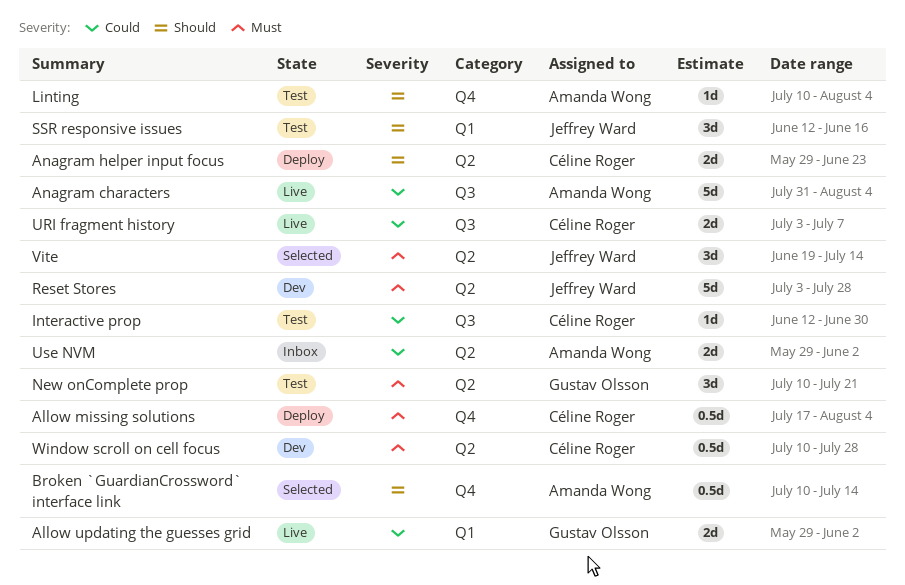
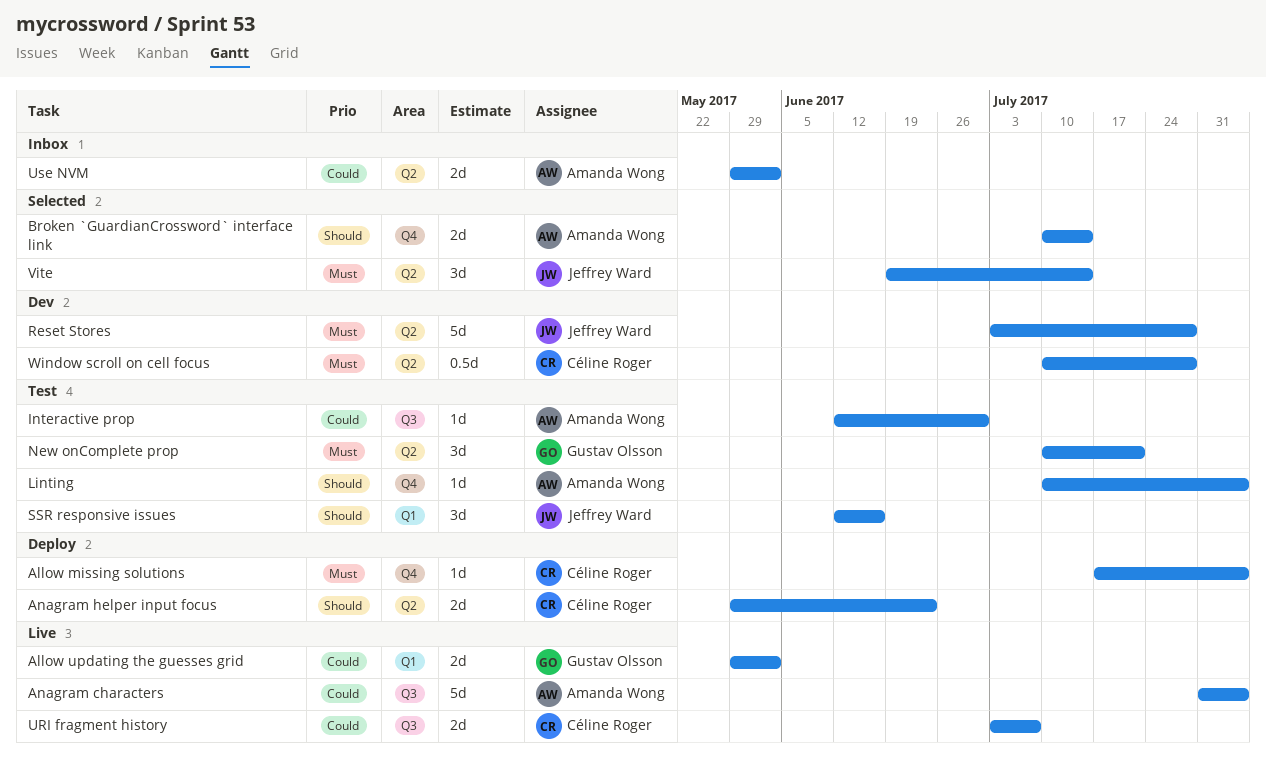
Allow missing solutions, estimate: 0.5d -> 1d
Broken `GuardianCrossword` interface link, estimate: 0.5d -> 2d
Interactive prop, owner: Céline Roger -> Amanda Wong

